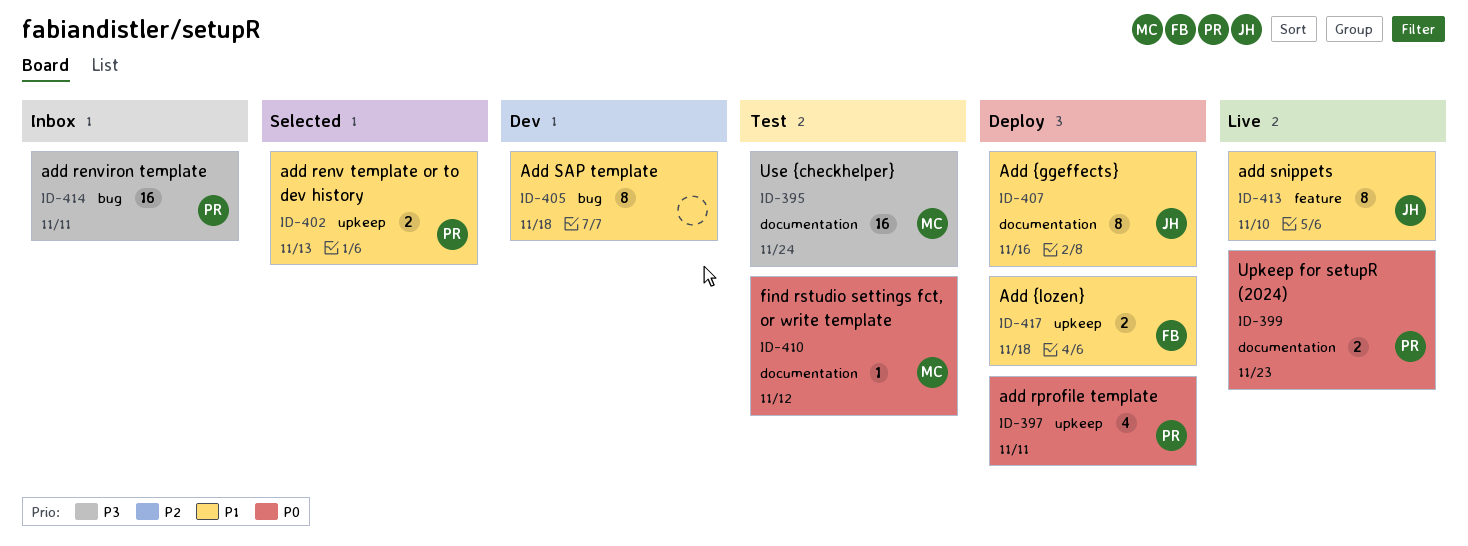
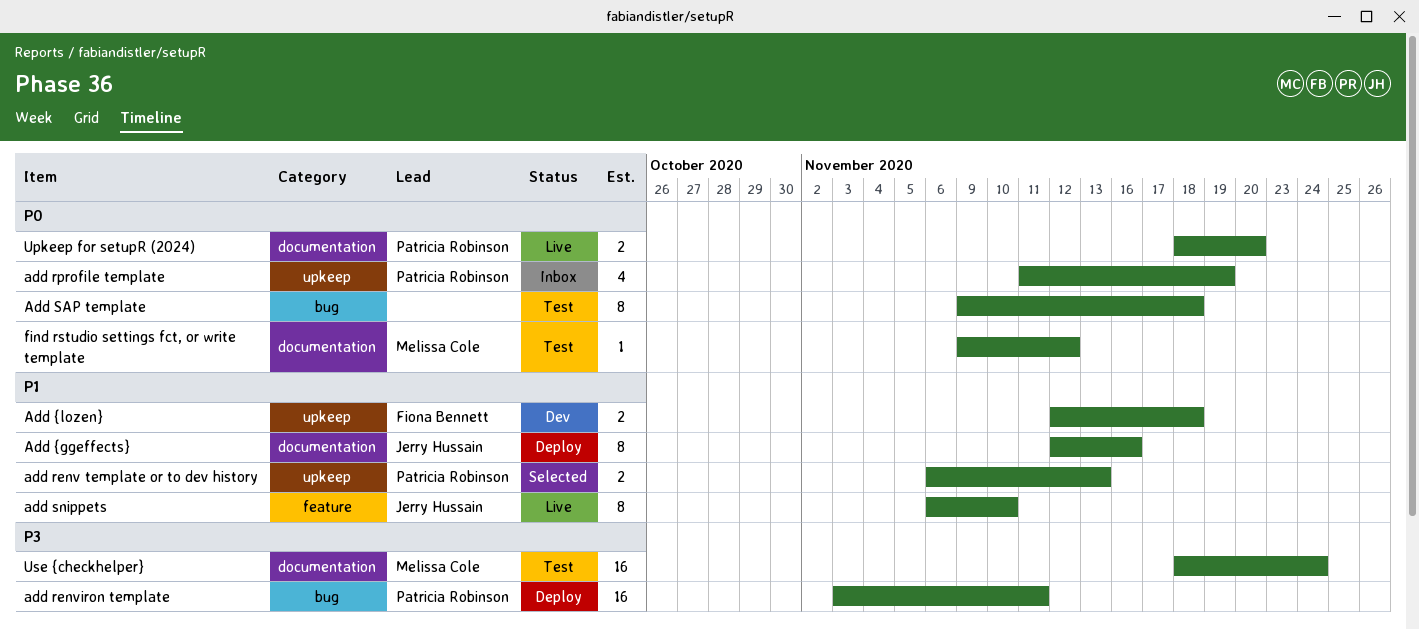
add renviron template, status: Inbox -> Deploy
add rprofile template, status: Deploy -> Inbox
add rprofile template, due: Nov 11 -> Nov 19
Add SAP template, status: Dev -> Test
Add SAP template, priority: P1 -> P0
Add {lozen}, status: Deploy -> Dev
Upkeep for setupR (2024), due: Nov 23 -> Nov 20

